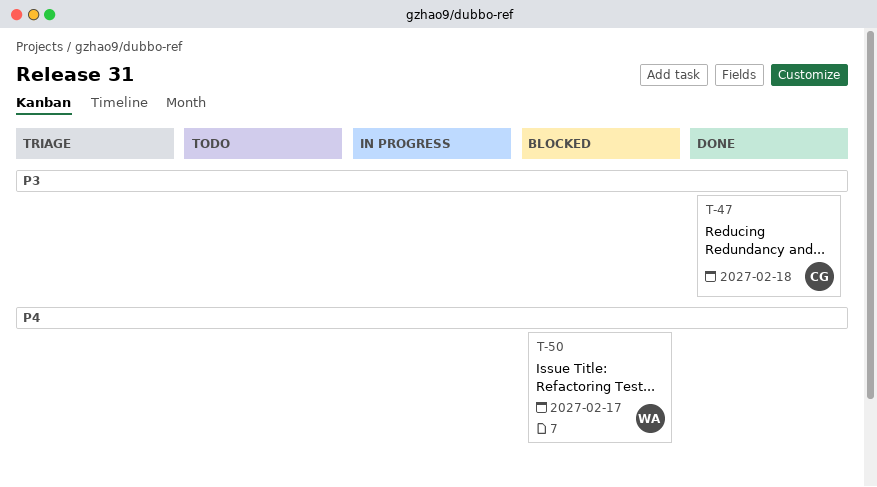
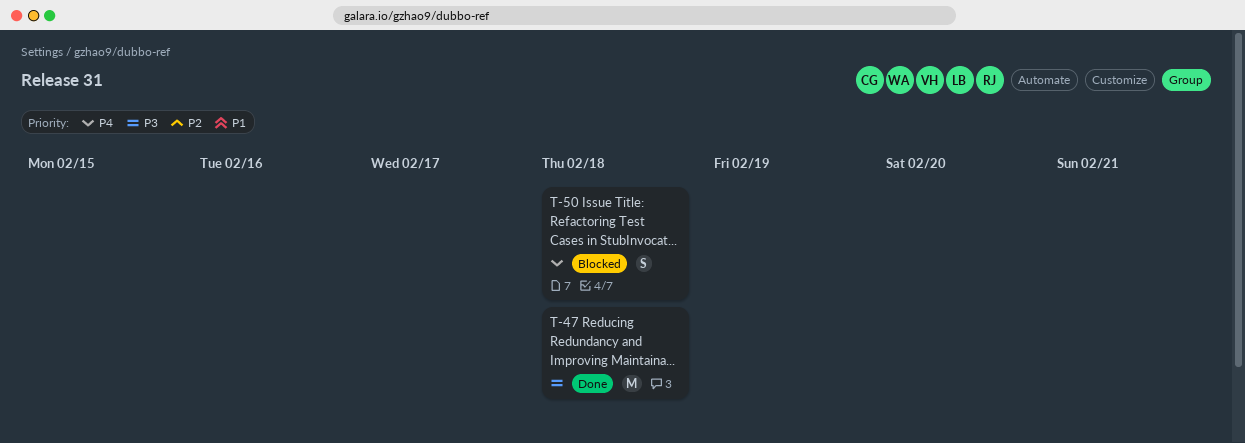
T-50, due: Feb 17 -> Feb 18

